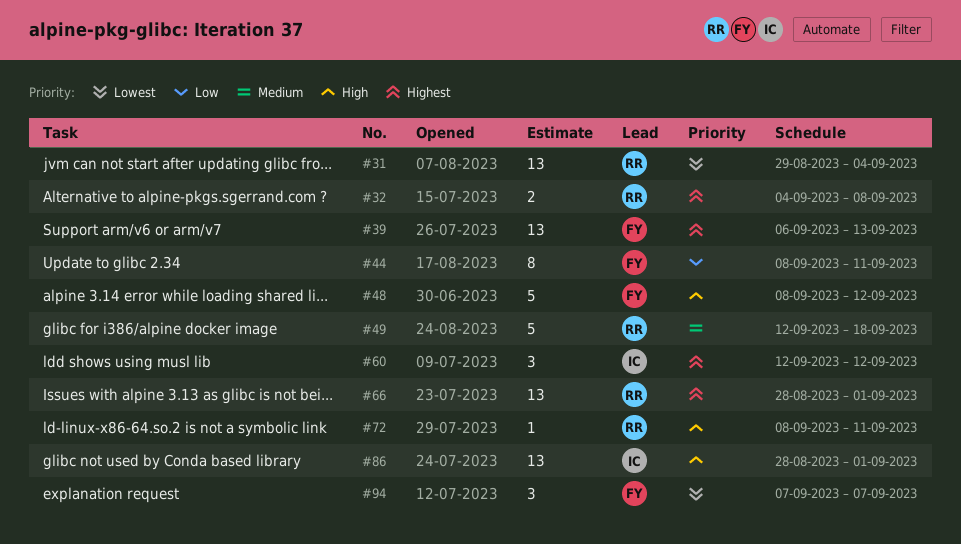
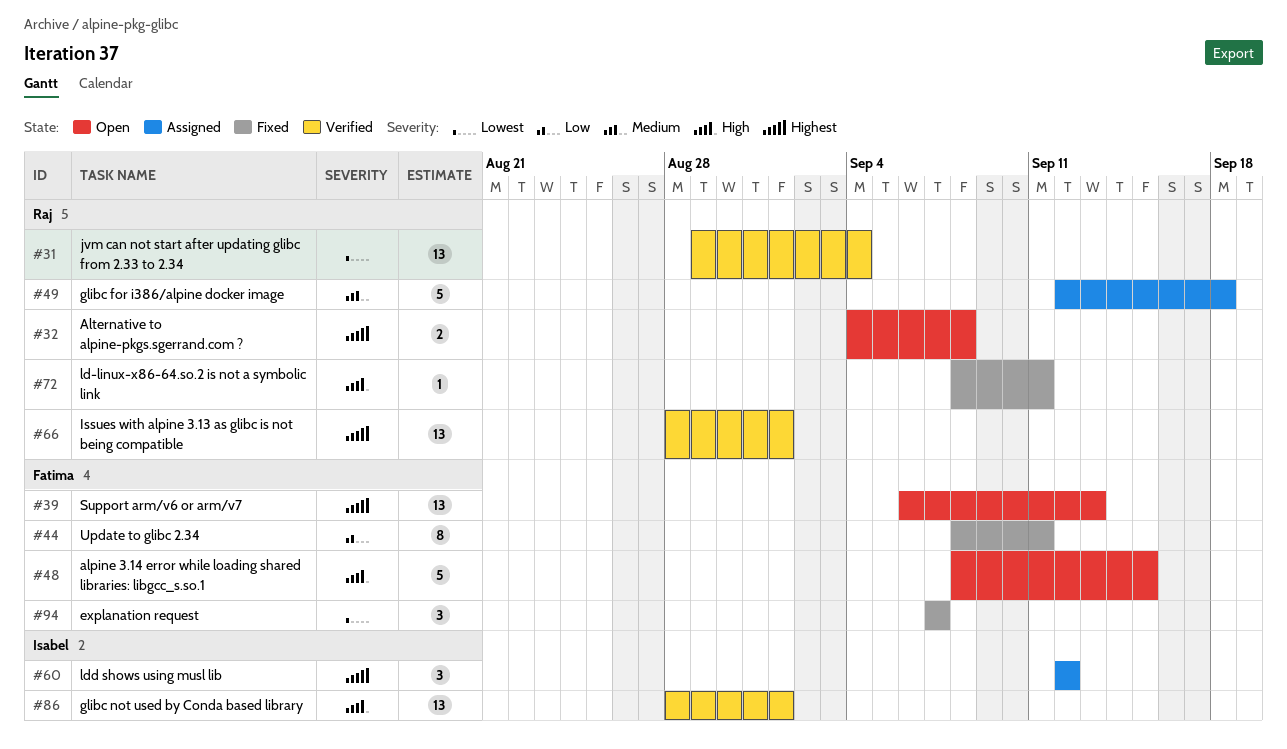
#48, due: Sep 12 -> Sep 15

